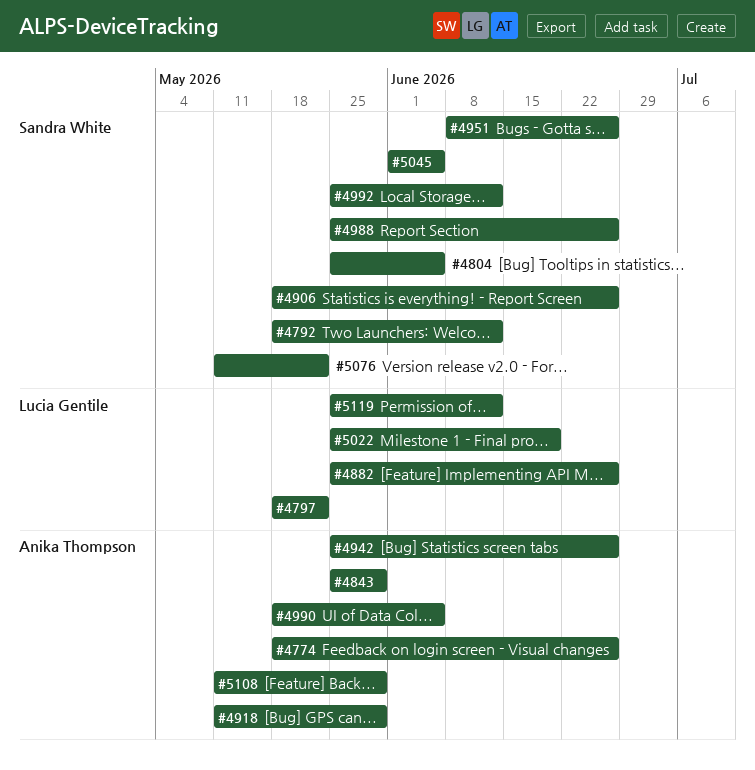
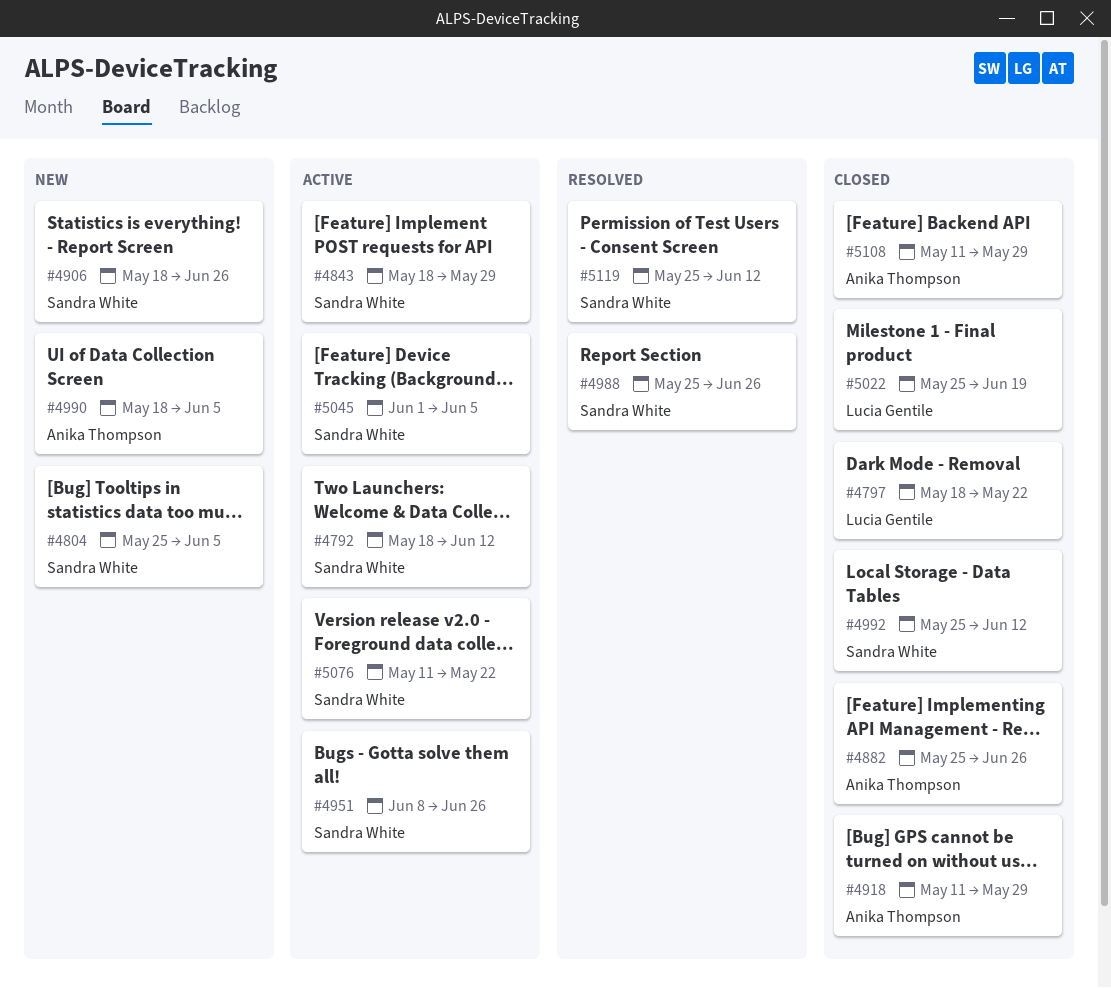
#4774: present -> none
#4843, owner: Anika Thompson -> Sandra White
#4843, start: May 25 -> May 18
#4882, owner: Lucia Gentile -> Anika Thompson
#4942: present -> none
#5119, owner: Lucia Gentile -> Sandra White

